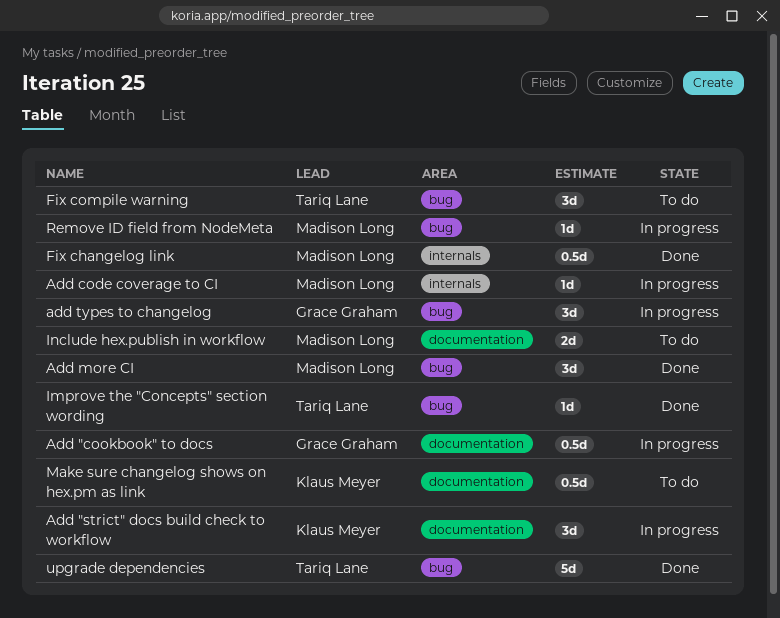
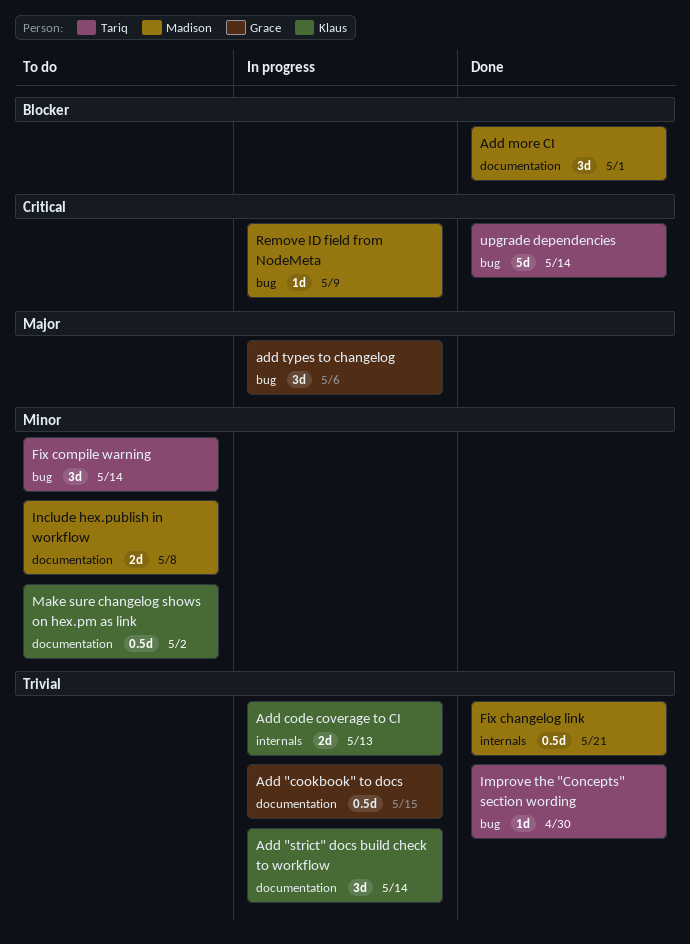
Add code coverage to CI, owner: Madison Long -> Klaus Meyer
Add code coverage to CI, estimate: 1d -> 2d
Add more CI, label: bug -> documentation

